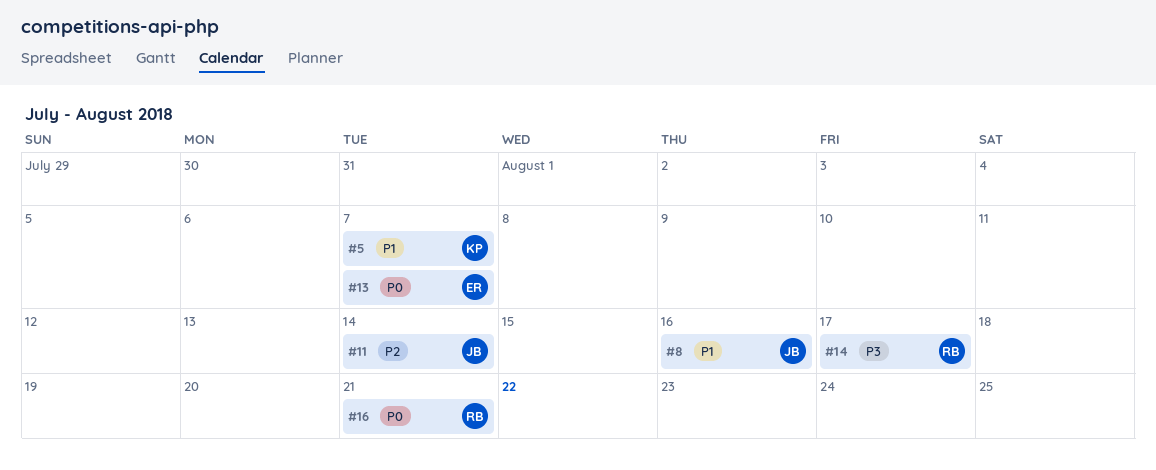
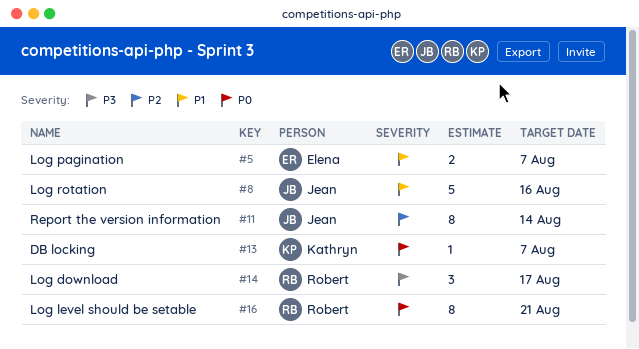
#5, owner: Kathryn -> Elena
#13, owner: Elena -> Kathryn

